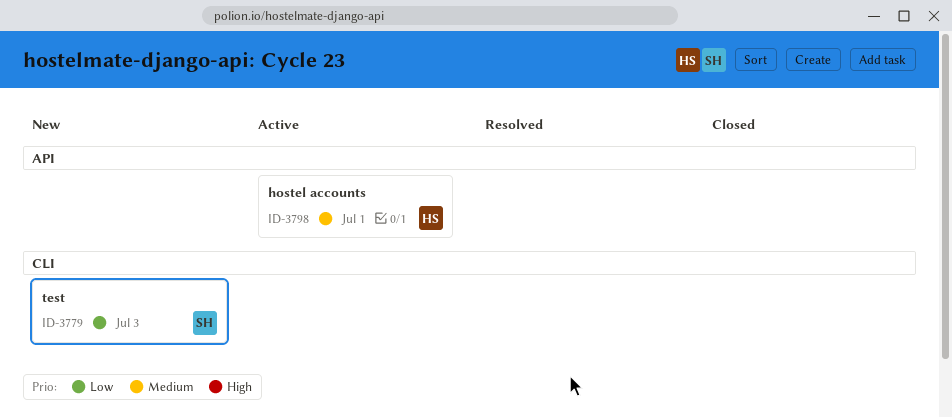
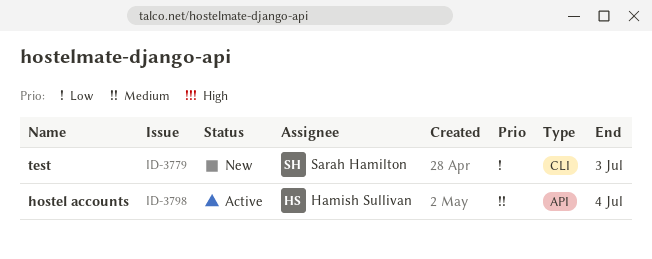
ID-3798, due: Jul 1 -> Jul 4

